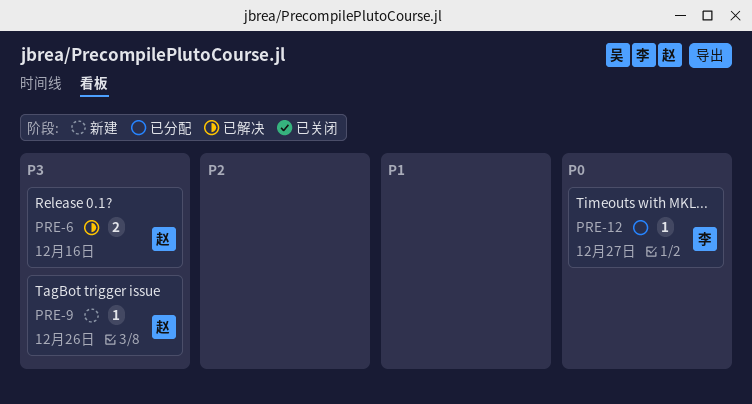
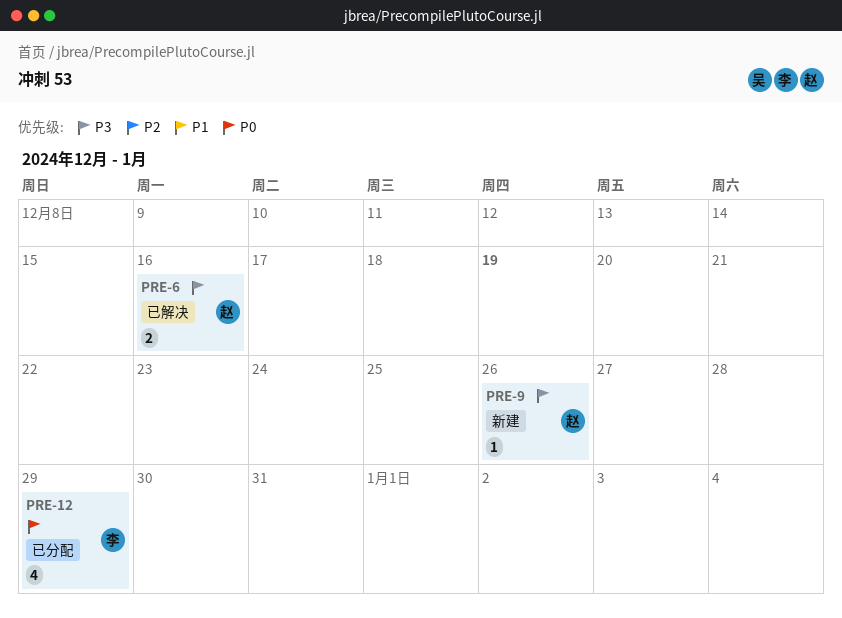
PRE-12, estimate: 1 -> 4
PRE-12, due: Dec 27 -> Dec 29

